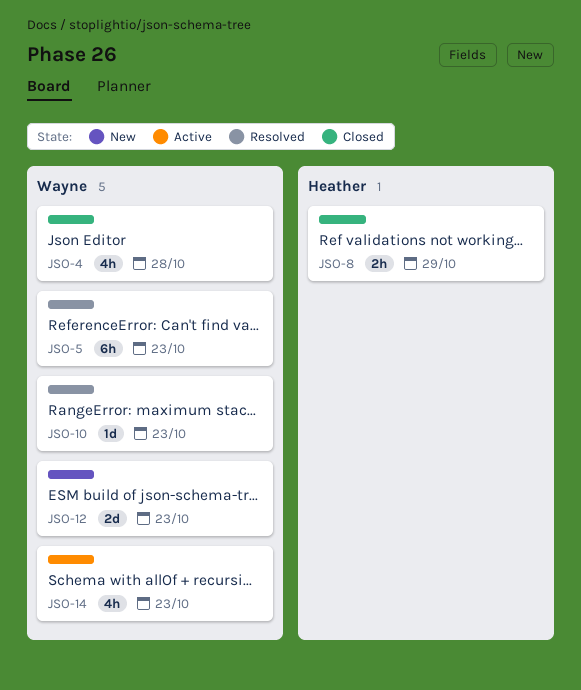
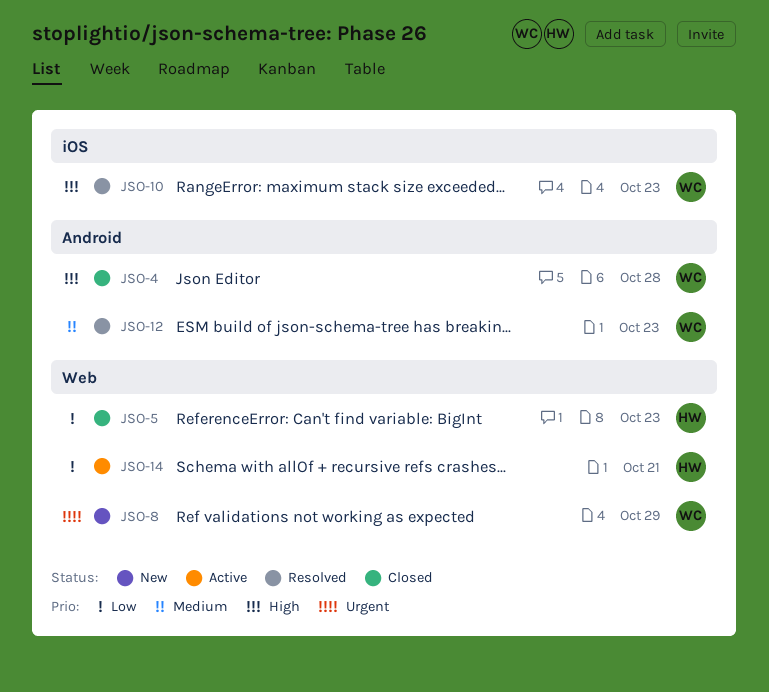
JSO-5, status: Resolved -> Closed
JSO-5, owner: Wayne -> Heather
JSO-8, status: Closed -> New
JSO-8, owner: Heather -> Wayne
JSO-12, status: New -> Resolved
JSO-14, owner: Wayne -> Heather
JSO-14, due: Oct 23 -> Oct 21

